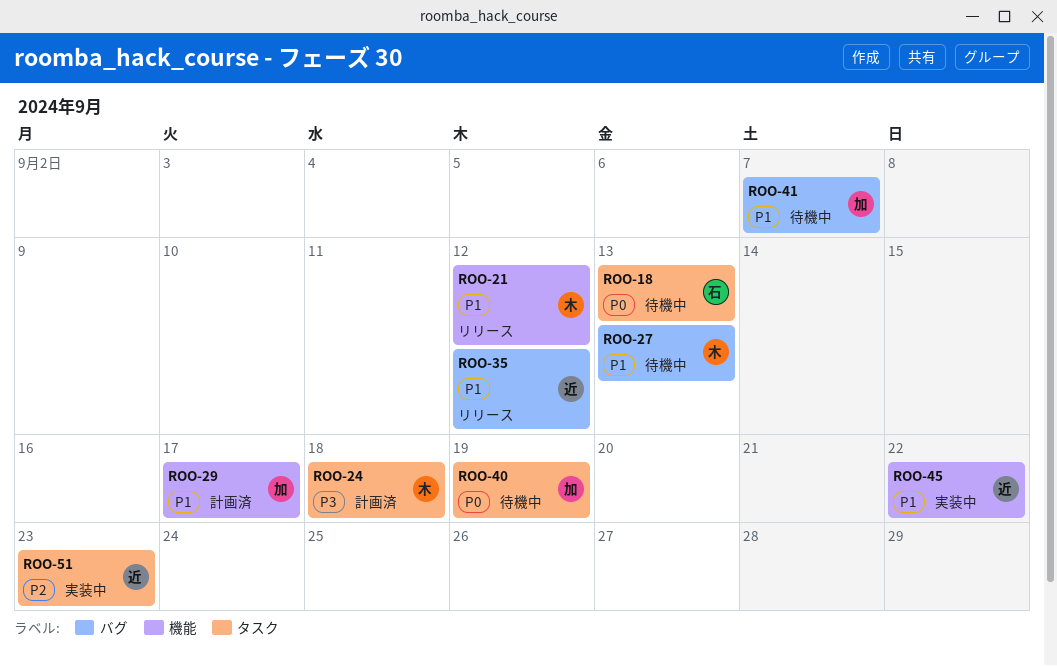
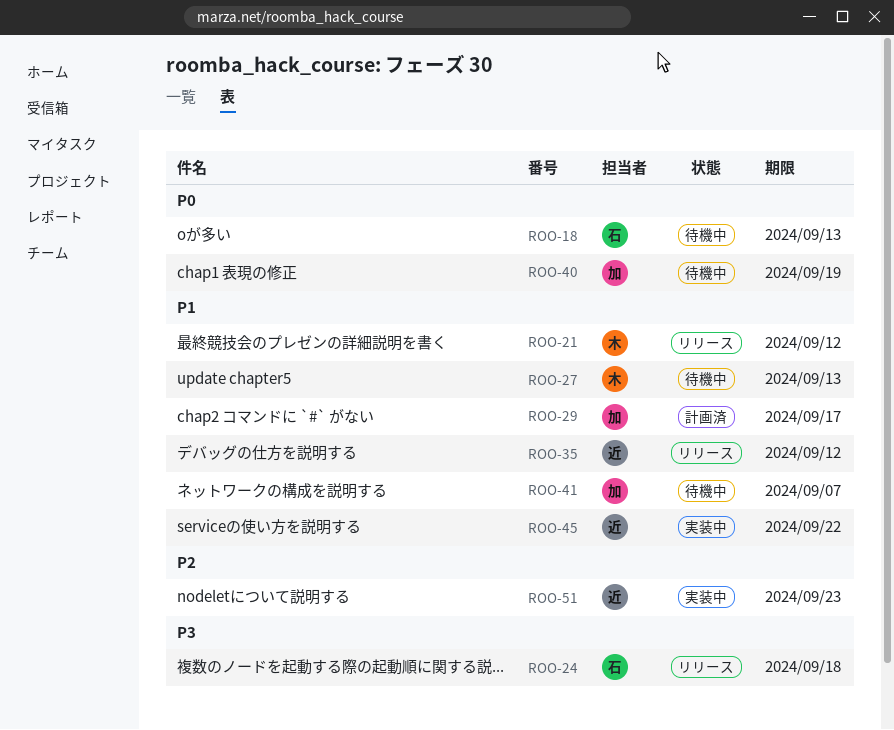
ROO-24, status: 計画済 -> リリース
ROO-24, owner: 木 -> 石

